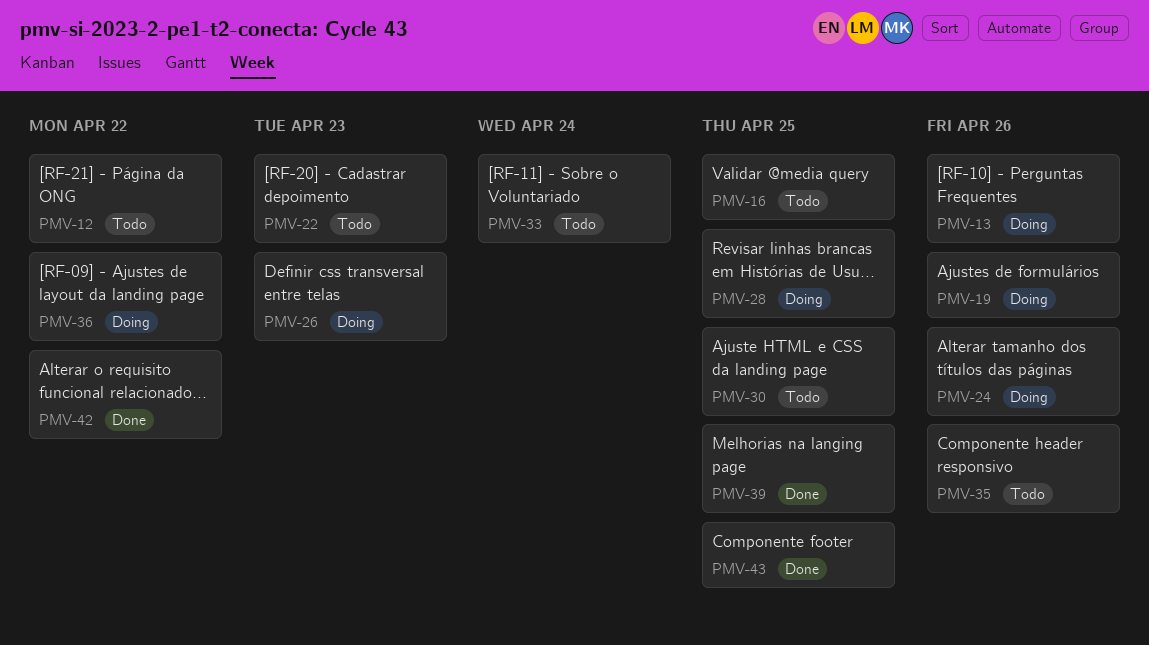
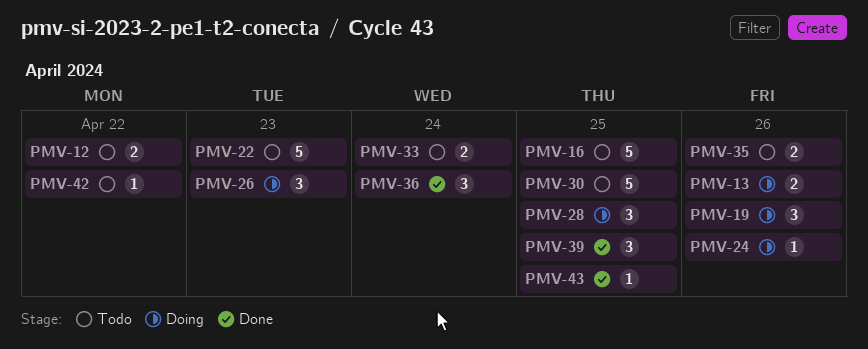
PMV-36, status: Doing -> Done
PMV-36, due: Apr 22 -> Apr 24
PMV-42, status: Done -> Todo

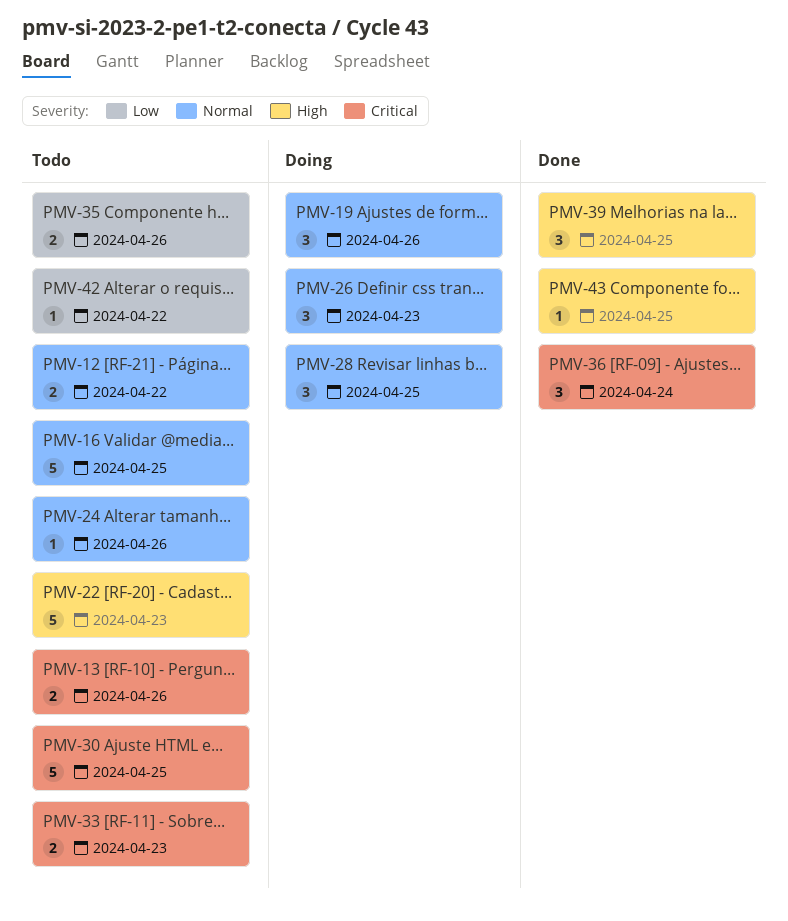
PMV-13, status: Doing -> Todo
PMV-24, status: Doing -> Todo
PMV-33, due: Apr 24 -> Apr 23

